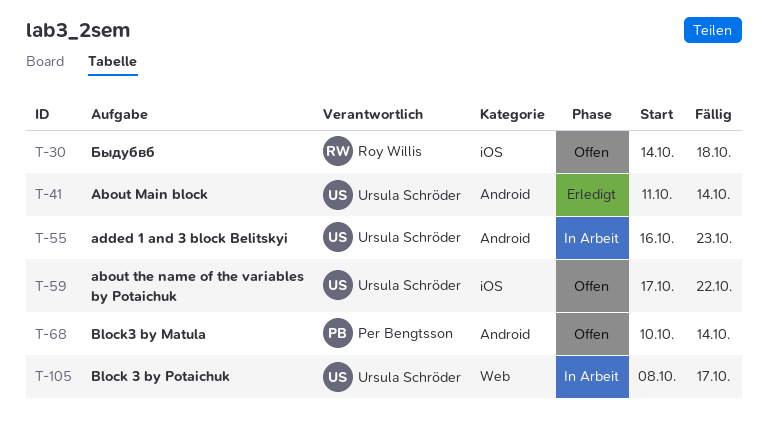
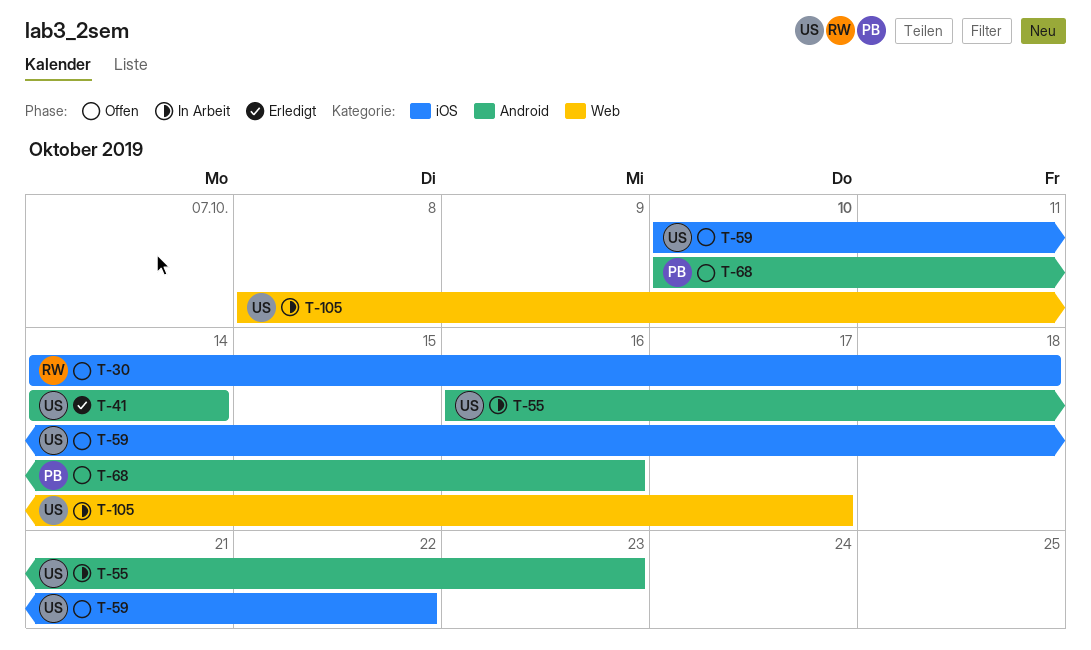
T-41, start: Oct 11 -> Oct 14
T-59, start: Oct 17 -> Oct 10
T-68, due: Oct 14 -> Oct 16

